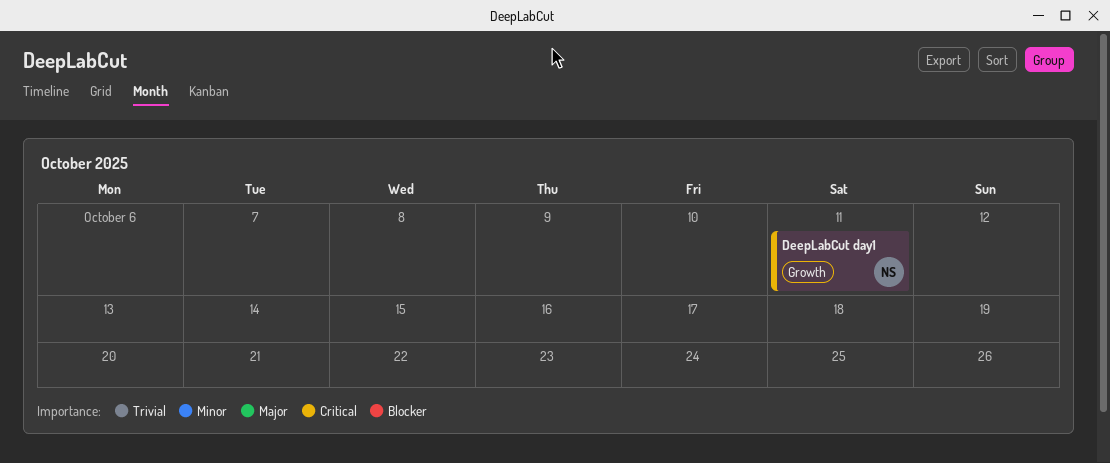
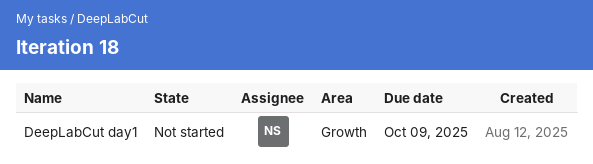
DeepLabCut day1, due: Oct 11 -> Oct 9

